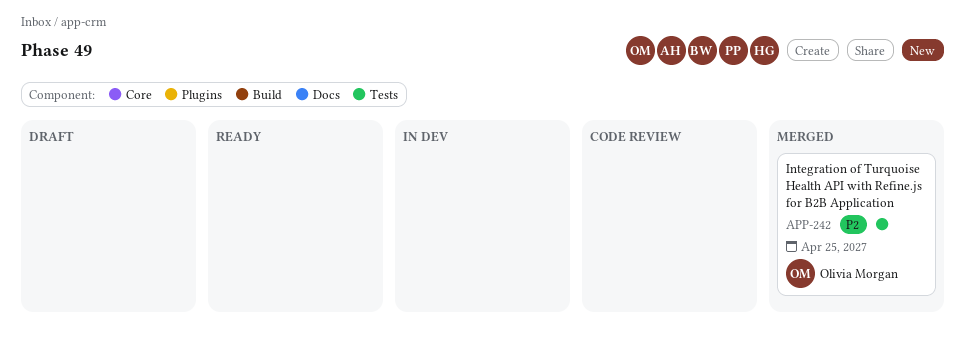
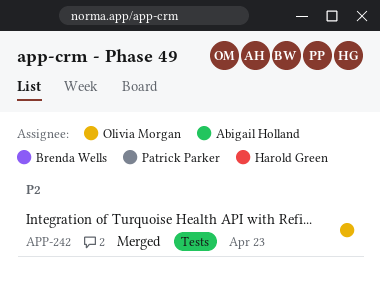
APP-242, due: Apr 25 -> Apr 23

